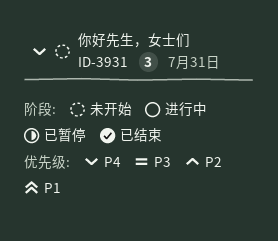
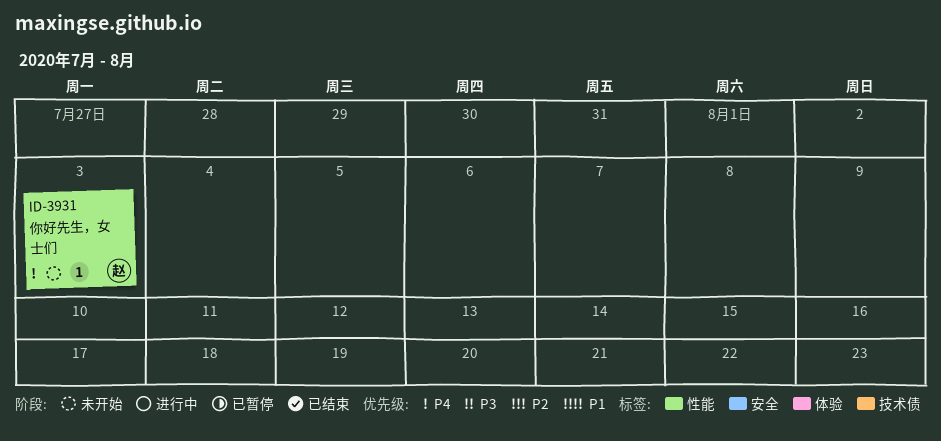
ID-3931, estimate: 3 -> 1
ID-3931, due: Jul 31 -> Aug 3

